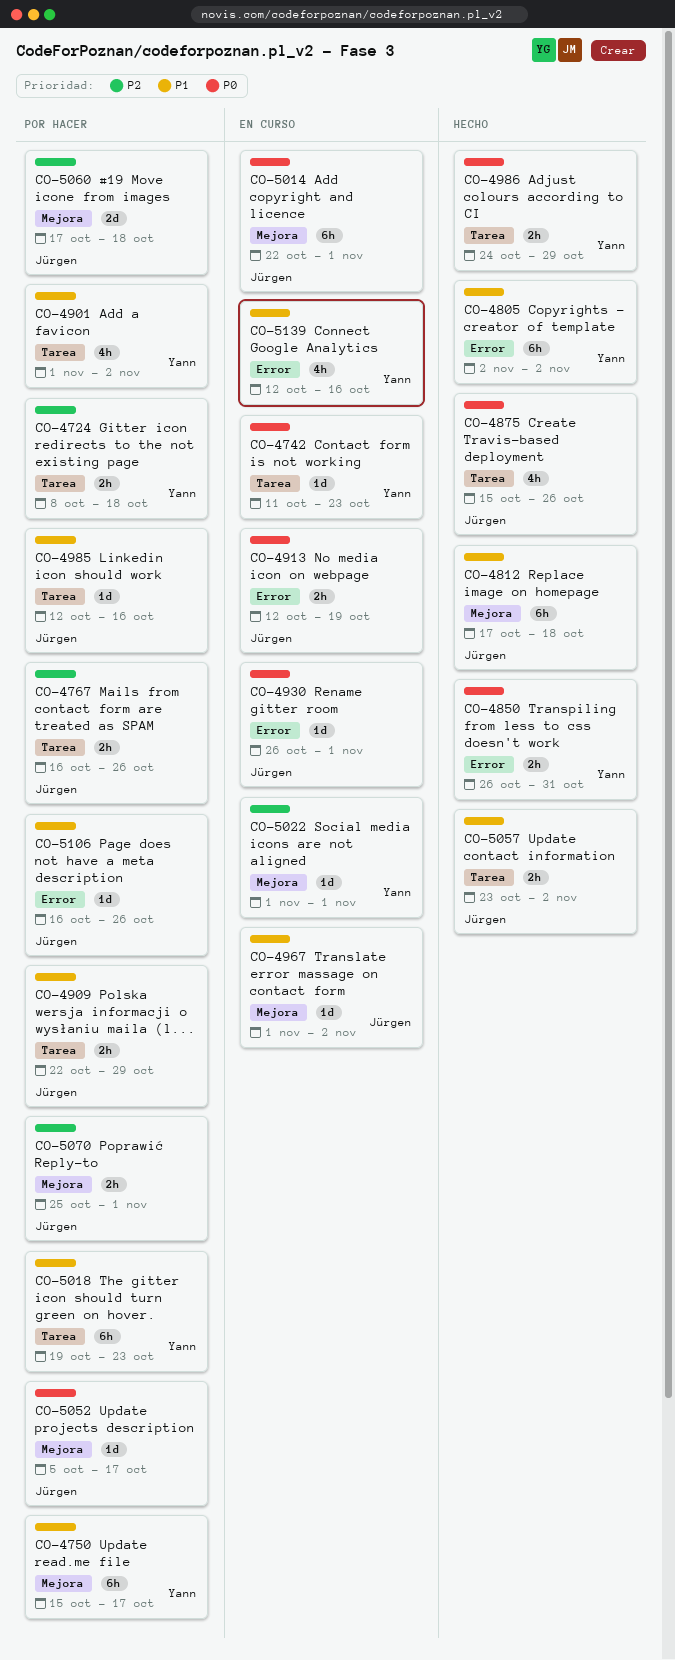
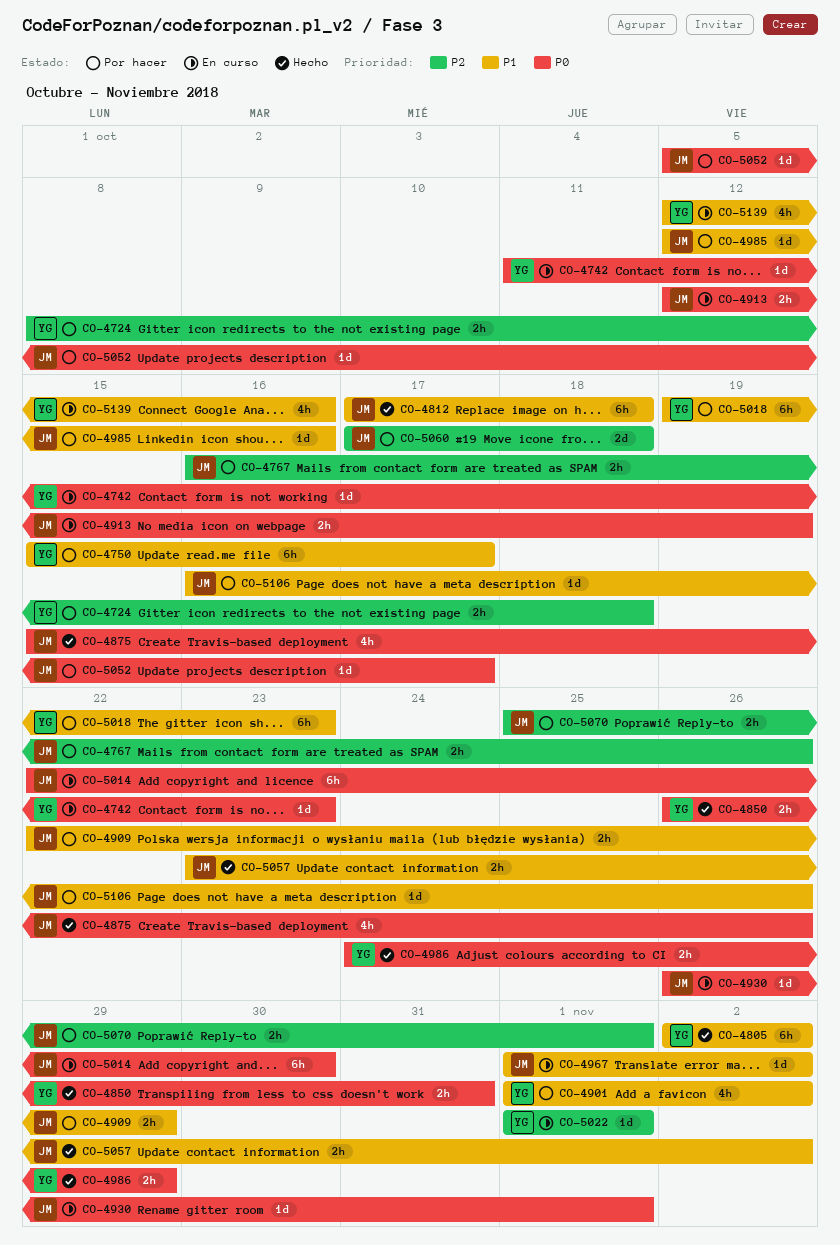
CO-5014, due: Nov 1 -> Oct 30

